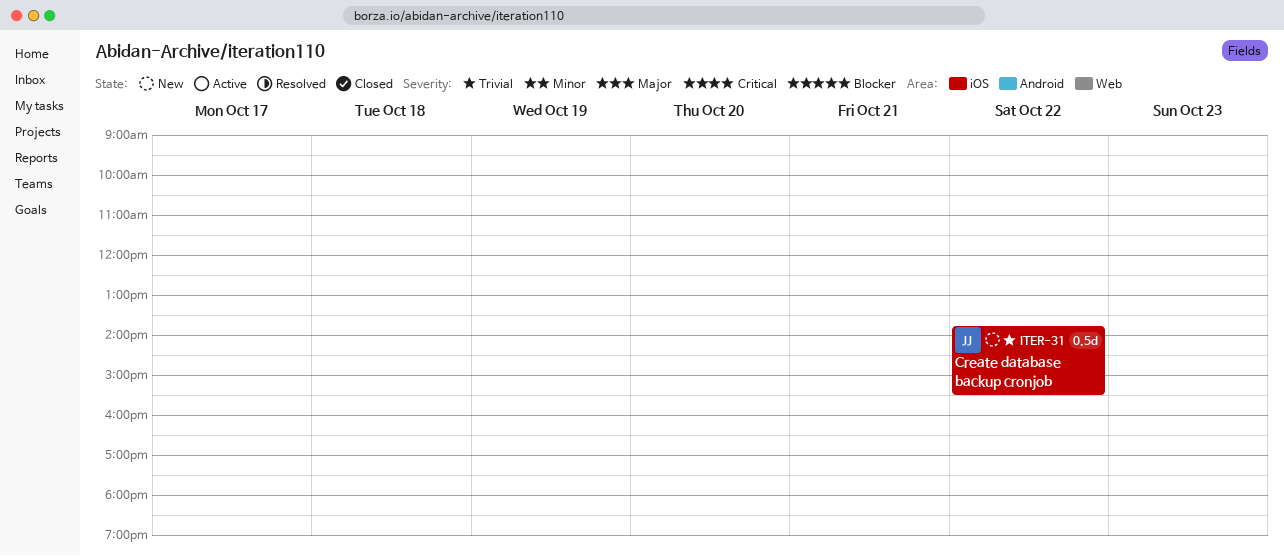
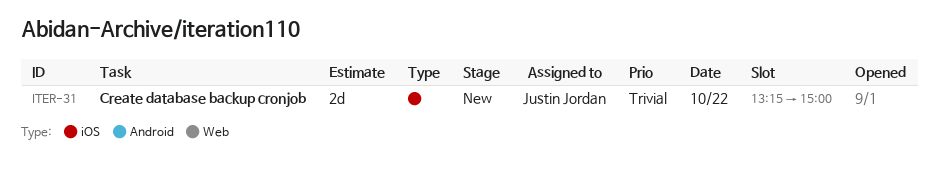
ITER-31, estimate: 0.5d -> 2d
ITER-31, begins: 13:45 -> 13:15
ITER-31, ends: 15:30 -> 15:00

